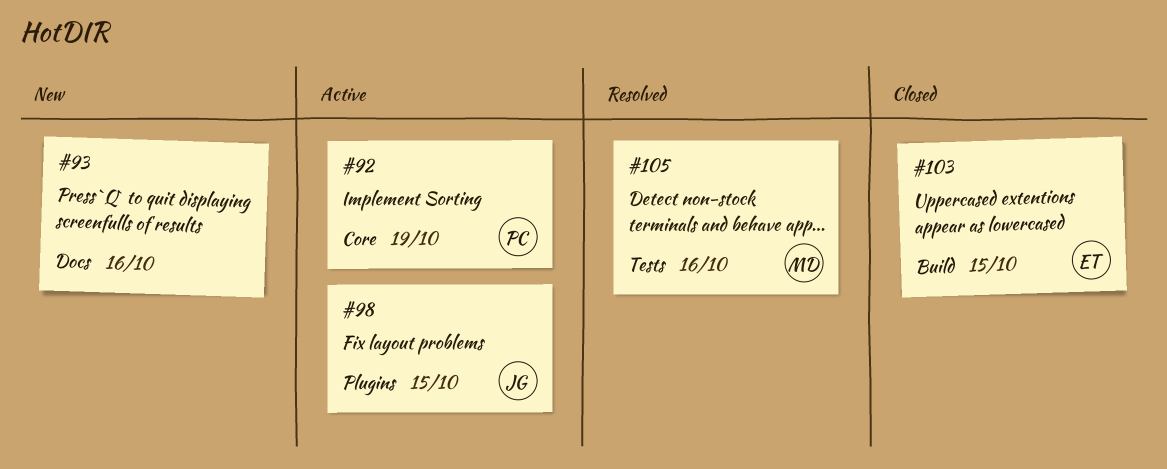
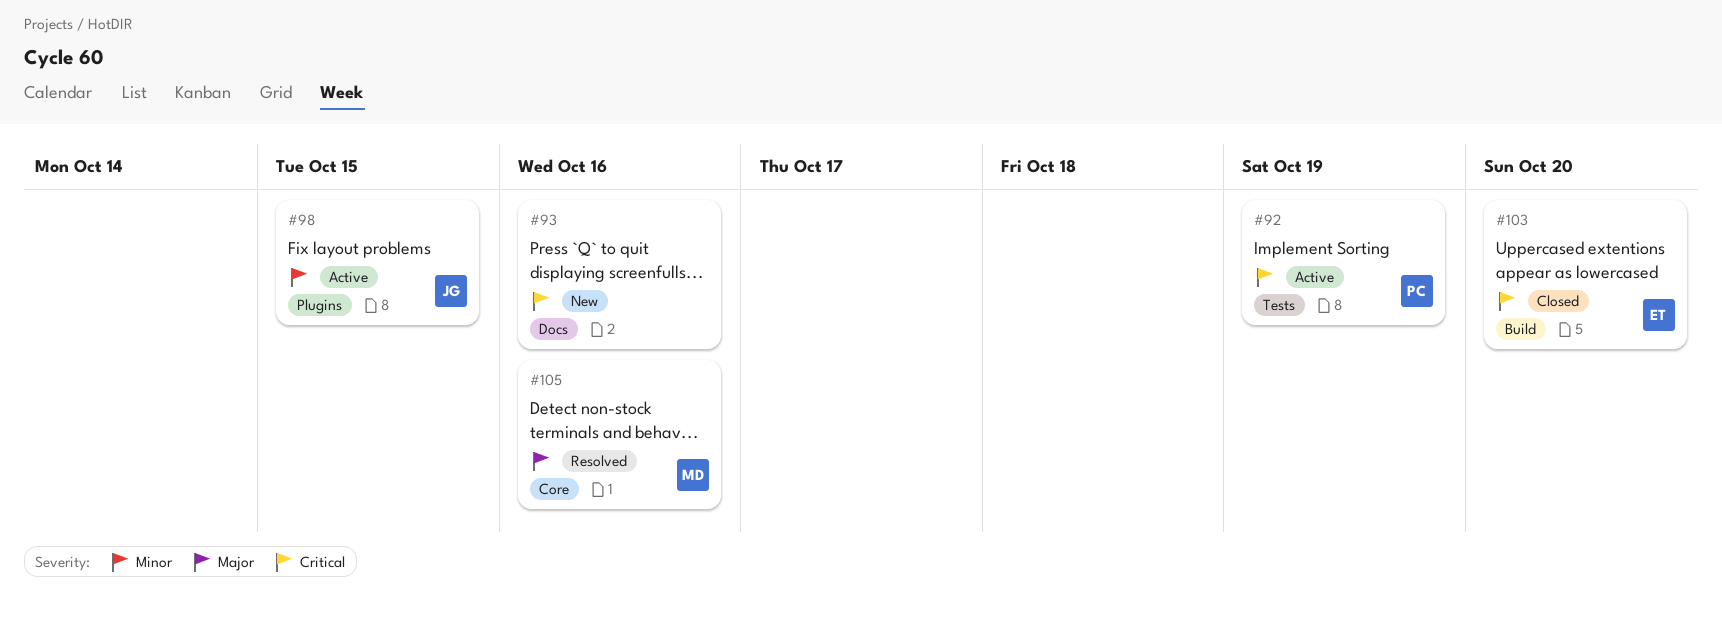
#92, label: Core -> Tests
#103, due: Oct 15 -> Oct 20
#105, label: Tests -> Core

